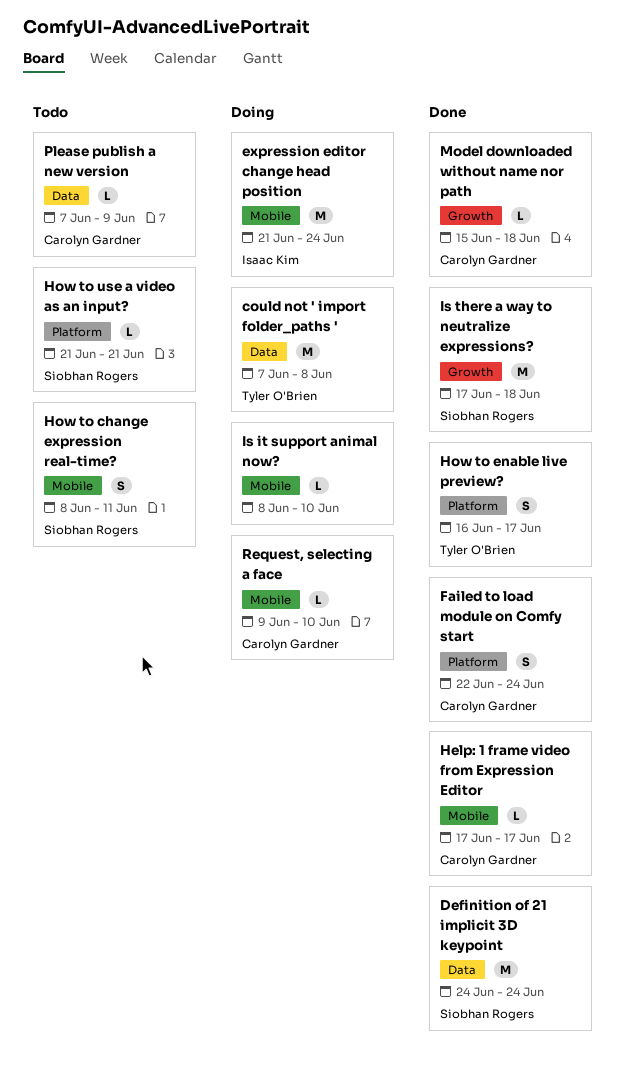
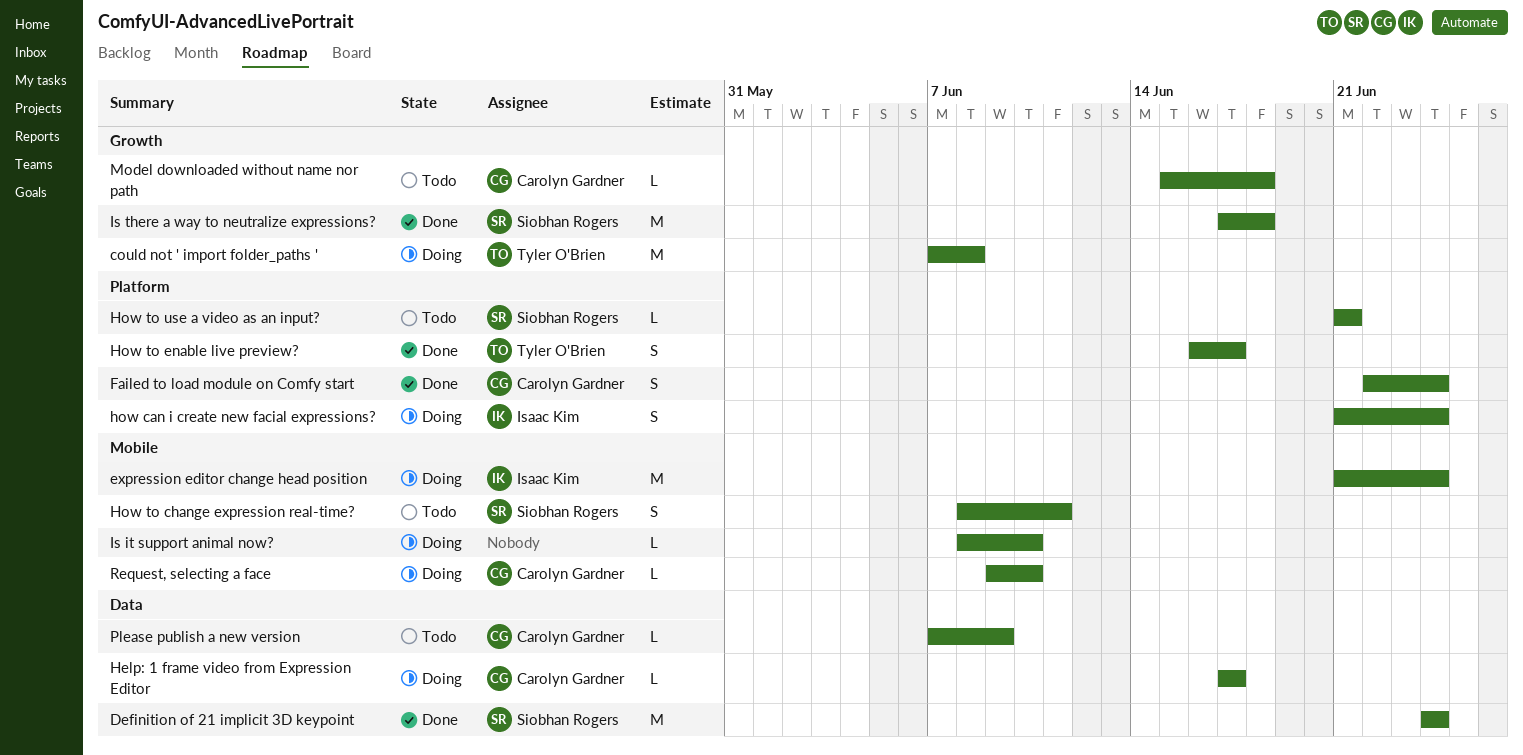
could not ' import folder_paths ', label: Data -> Growth
Help: 1 frame video from Expression Editor, status: Done -> Doing
Help: 1 frame video from Expression Editor, label: Mobile -> Data
how can i create new facial expressions?: none -> present
Model downloaded without name nor path, status: Done -> Todo

